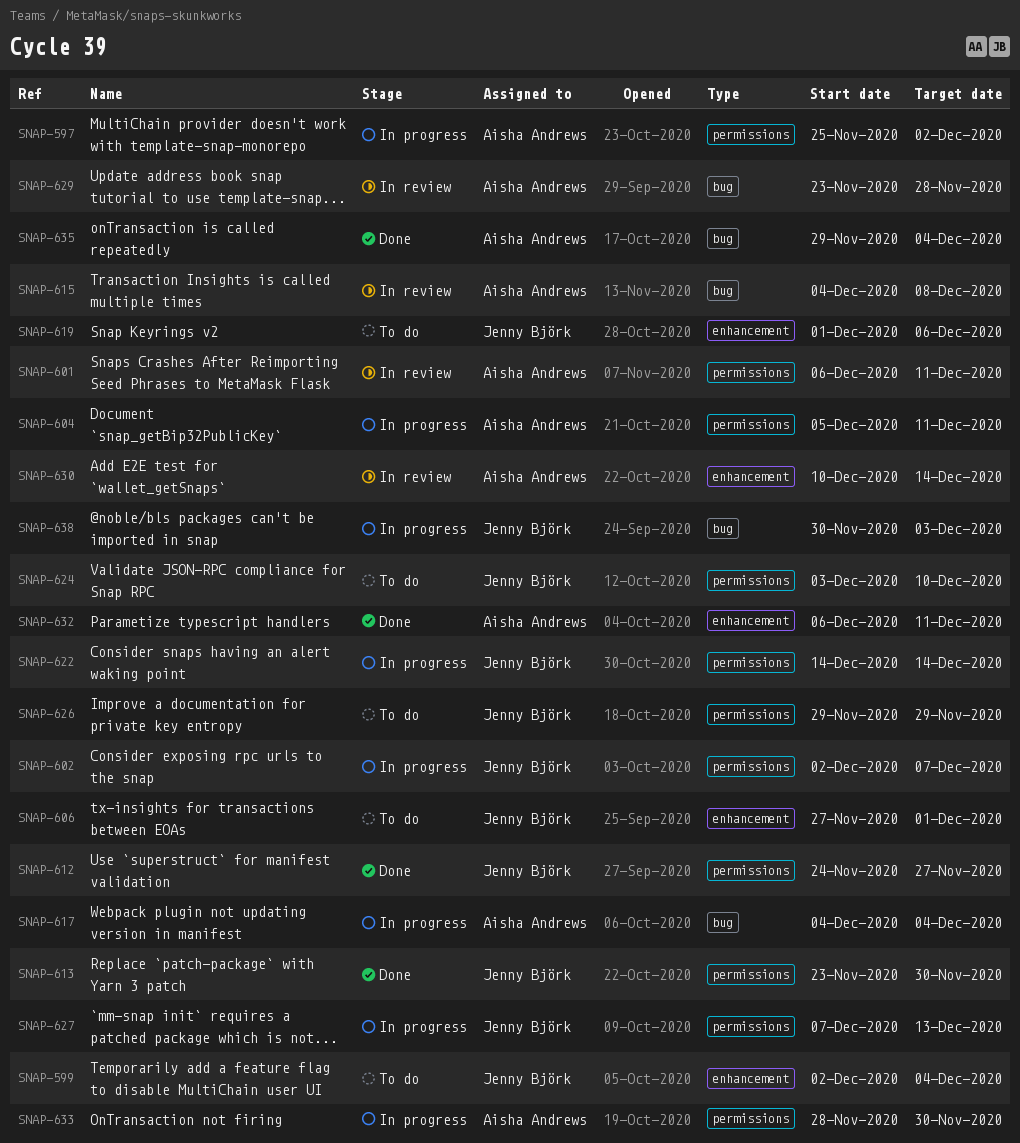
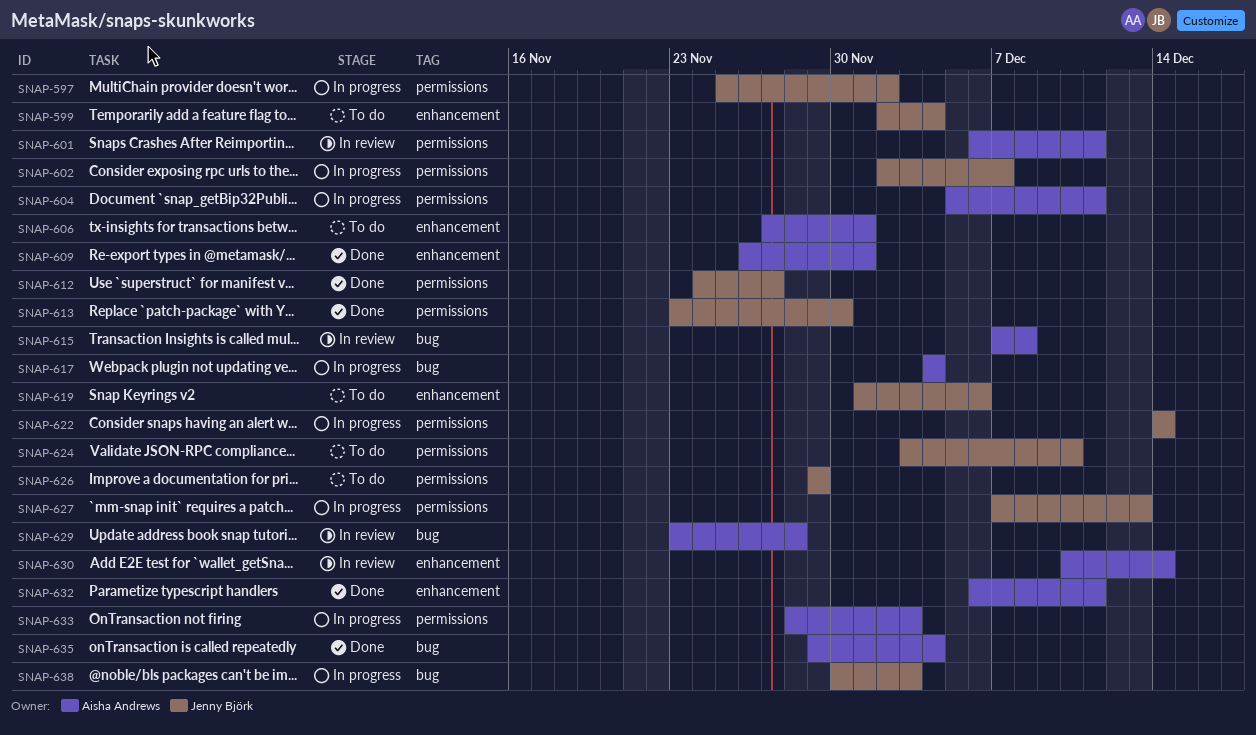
SNAP-597, owner: Aisha Andrews -> Jenny Björk
SNAP-606, owner: Jenny Björk -> Aisha Andrews
SNAP-609: none -> present
SNAP-615, start: Dec 4 -> Dec 7
SNAP-633, due: Nov 30 -> Dec 3

